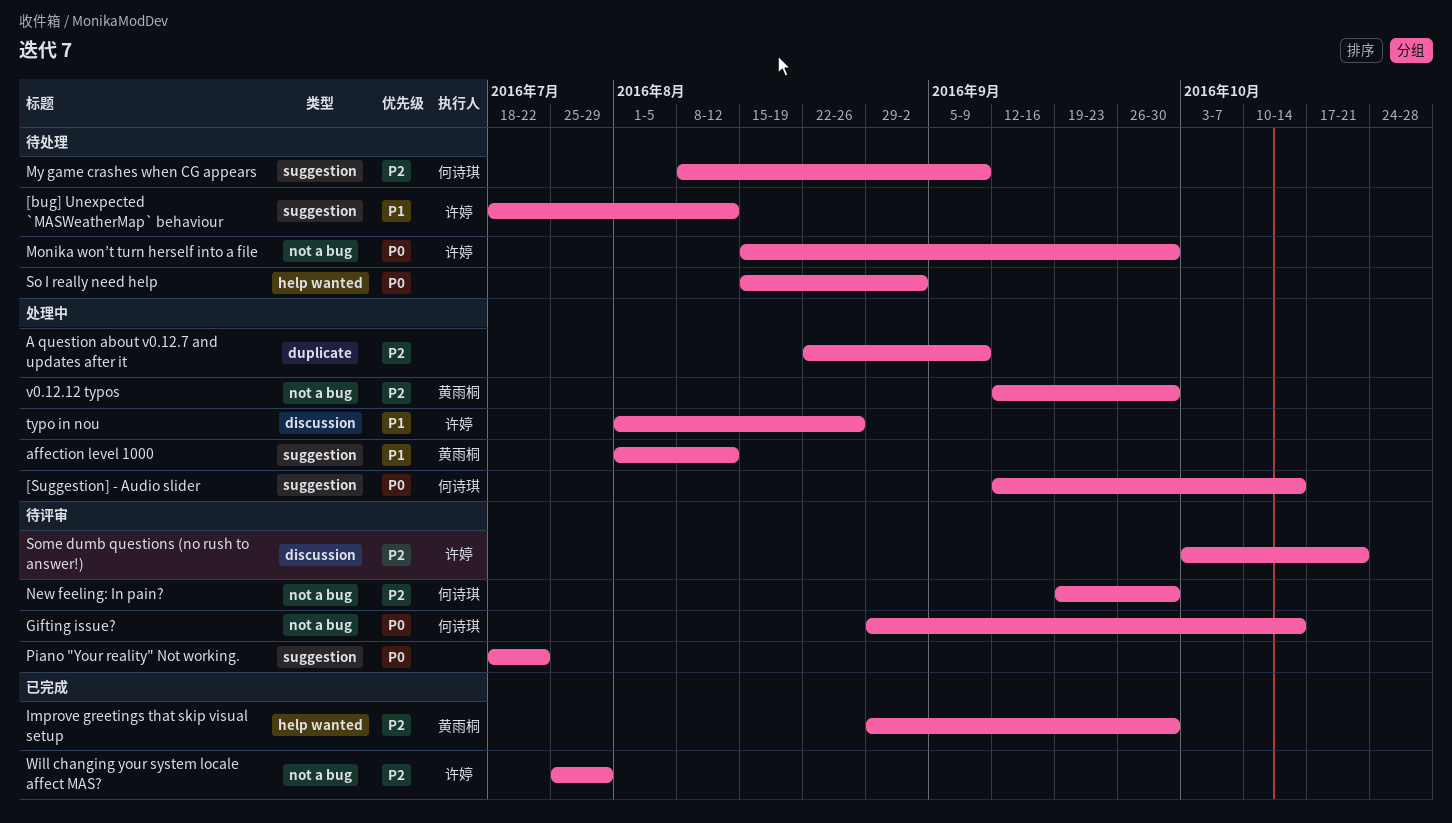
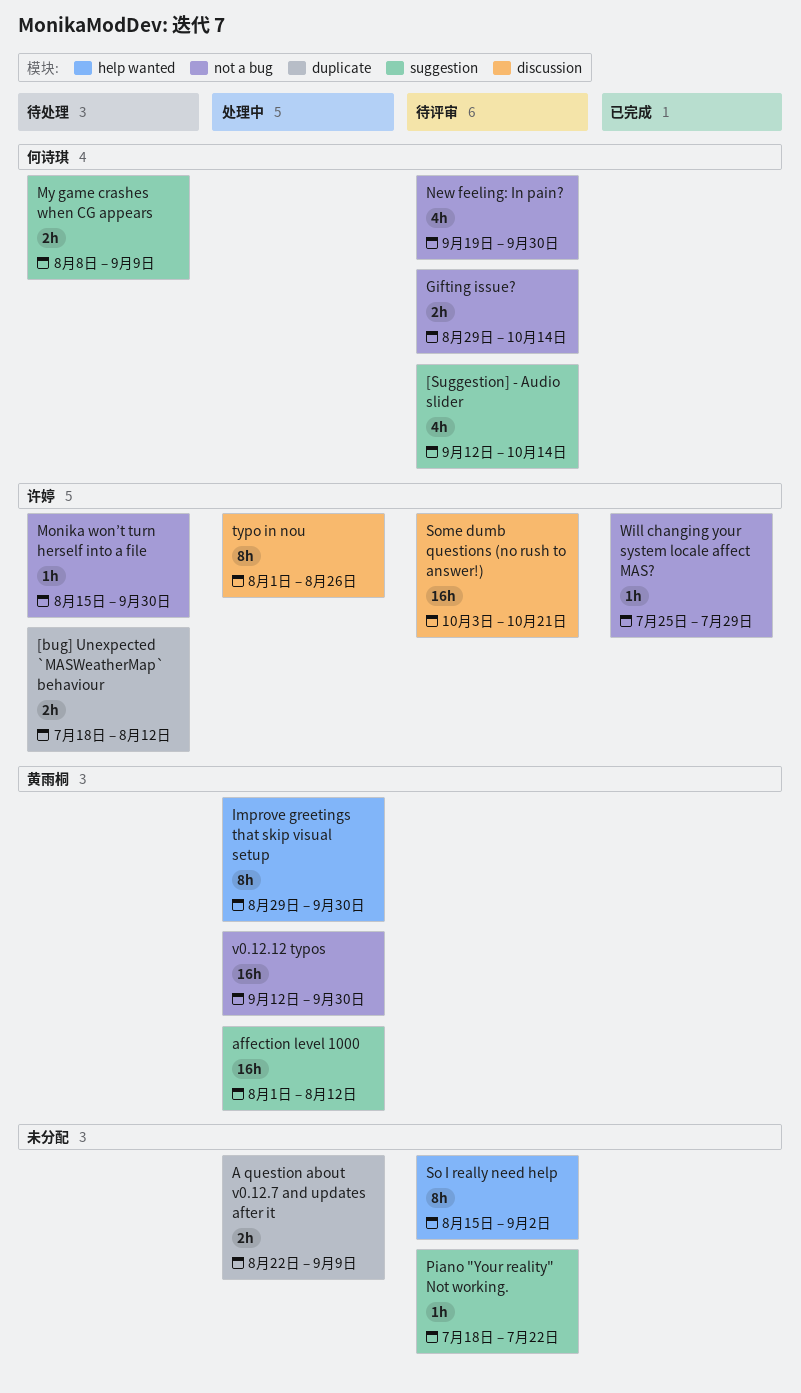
[bug] Unexpected `MASWeatherMap` behaviour, label: suggestion -> duplicate
[Suggestion] - Audio slider, status: 处理中 -> 待评审
Improve greetings that skip visual setup, status: 已完成 -> 处理中
So I really need help, status: 待处理 -> 待评审

